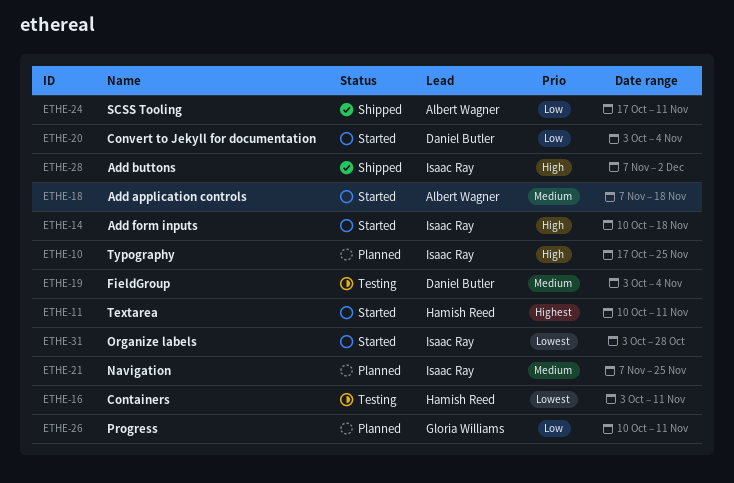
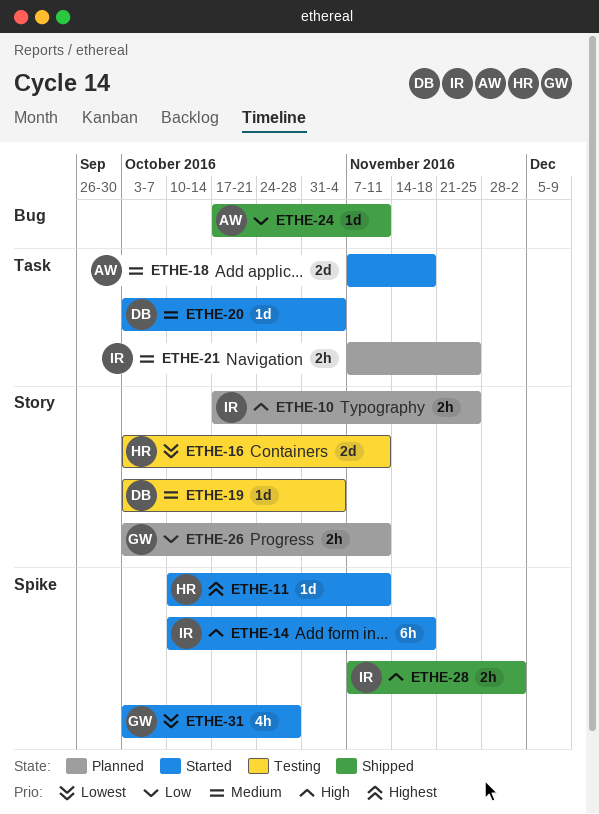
ETHE-20, priority: Low -> Medium
ETHE-26, start: Oct 10 -> Oct 3
ETHE-31, owner: Isaac Ray -> Gloria Williams

